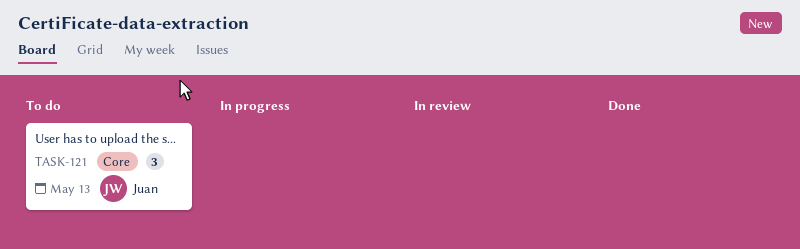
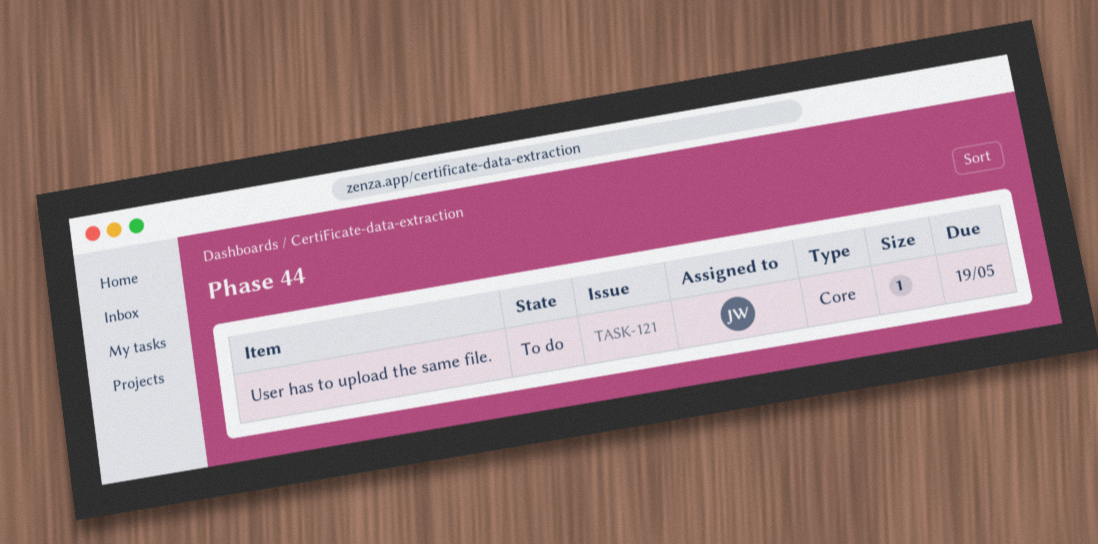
TASK-121, estimate: 3 -> 1
TASK-121, due: May 13 -> May 19

